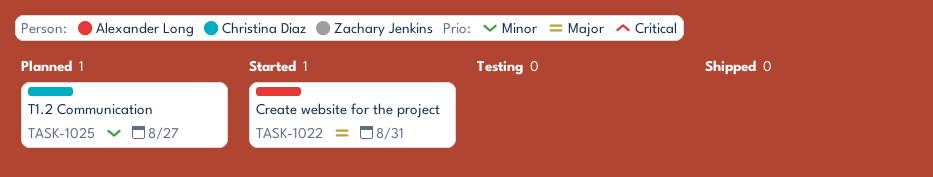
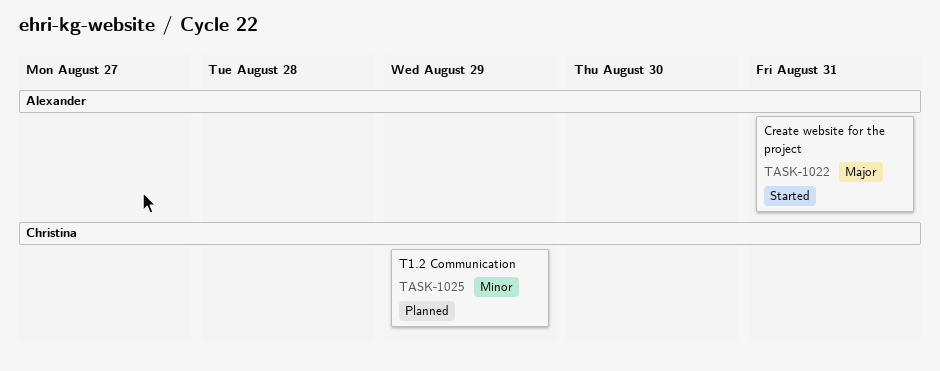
TASK-1025, due: Aug 27 -> Aug 29

